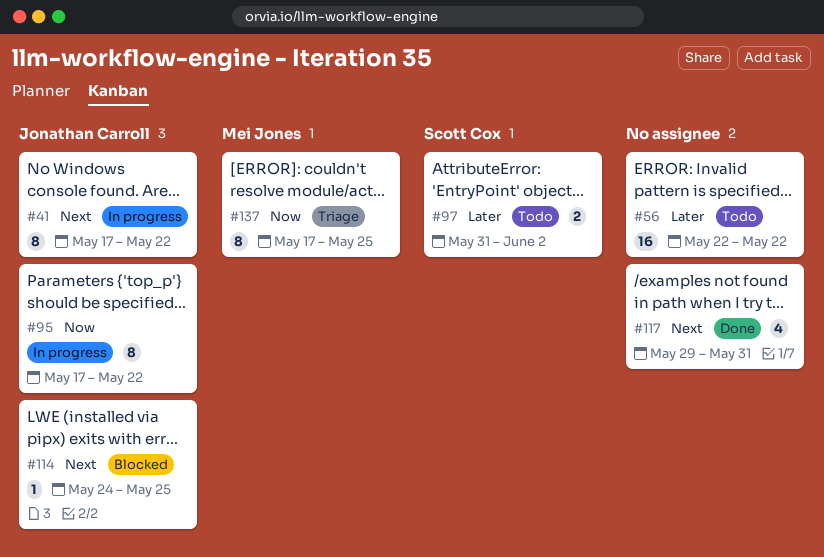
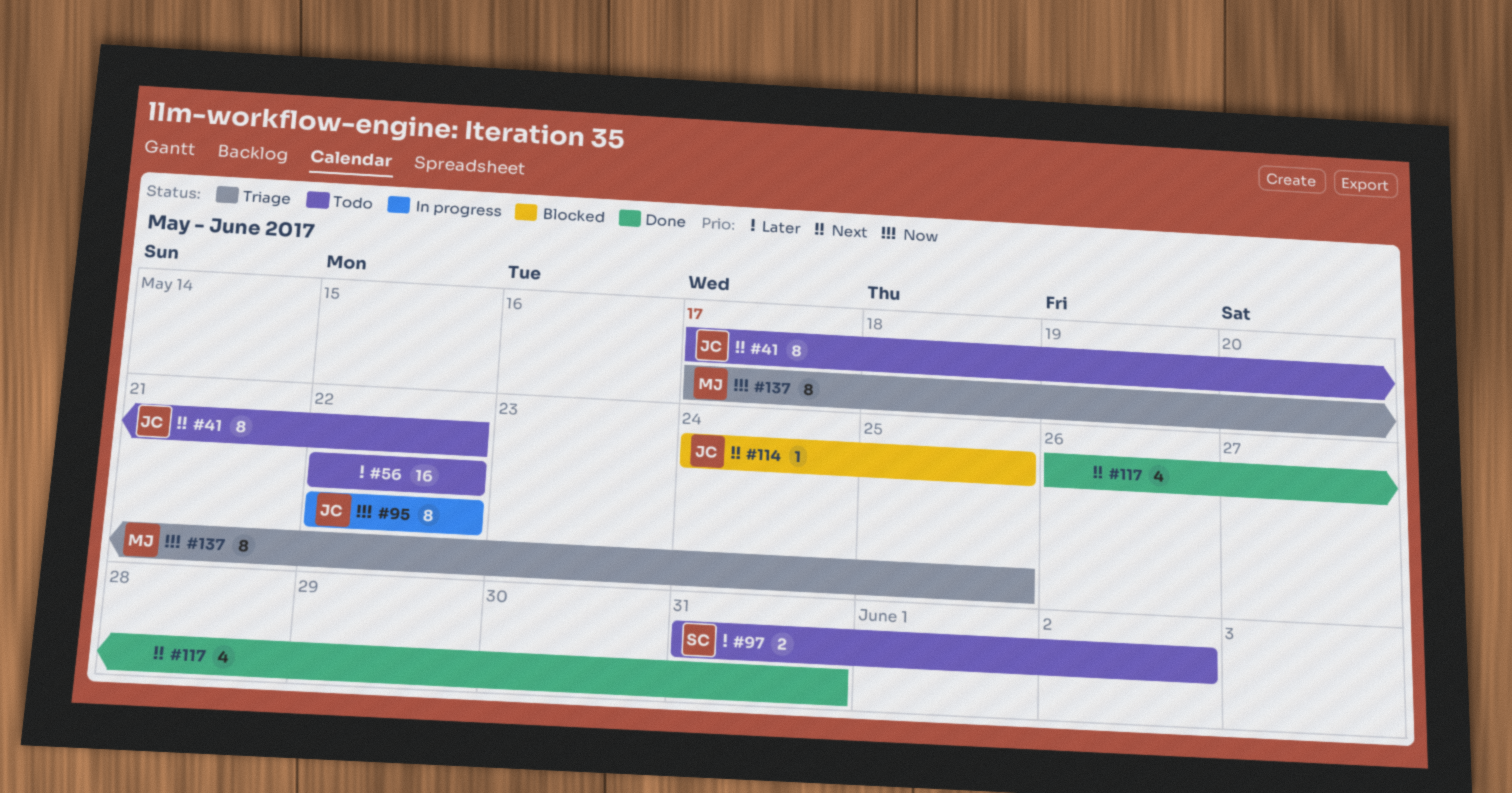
#41, status: In progress -> Todo
#95, start: May 17 -> May 22
#117, start: May 29 -> May 26

